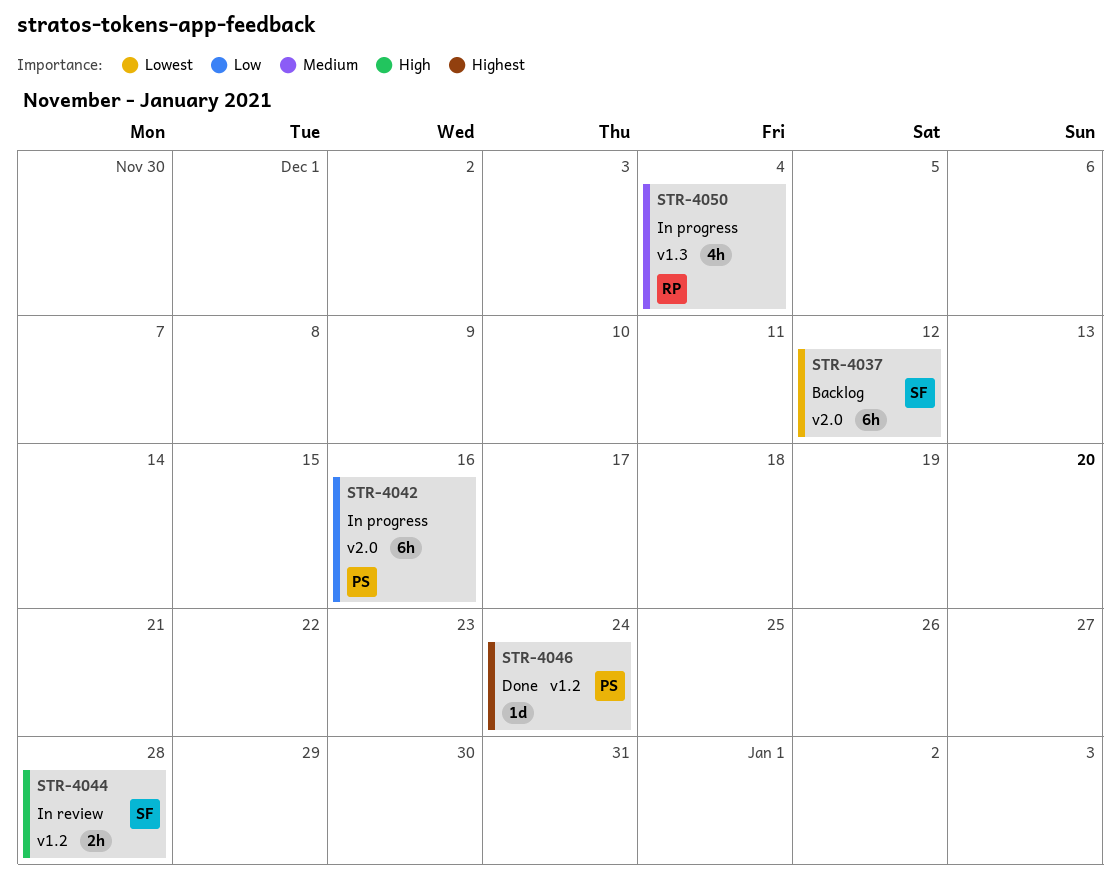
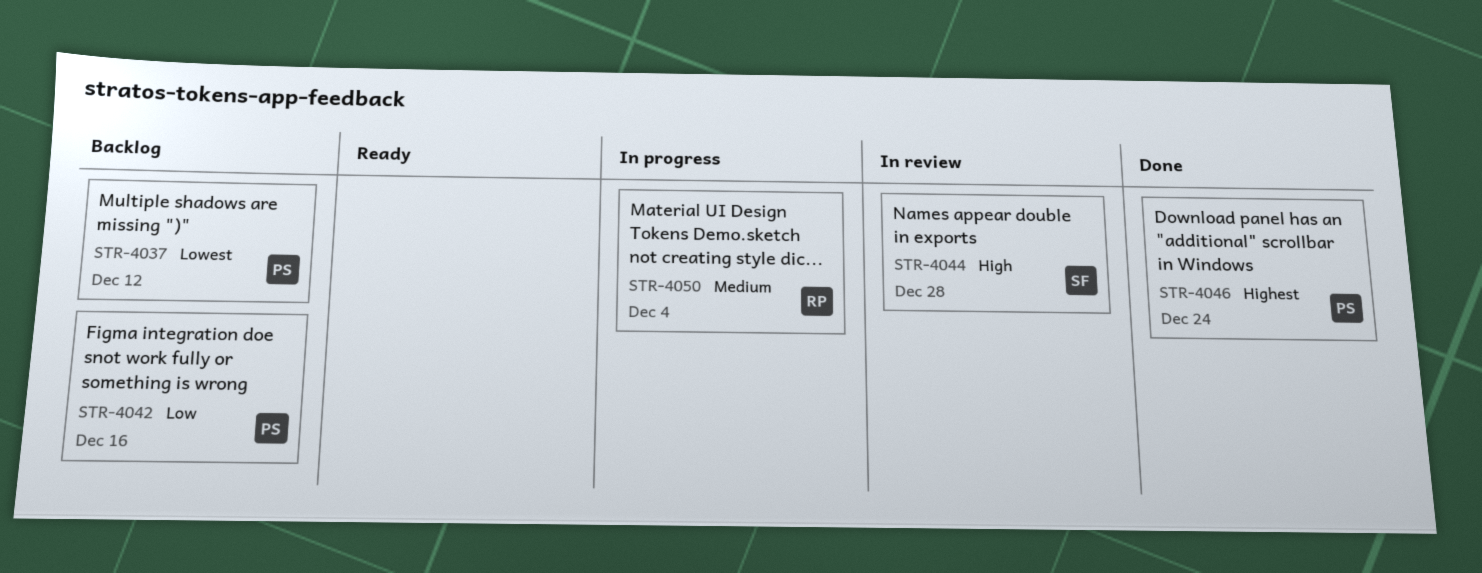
STR-4037, owner: SF -> PS
STR-4042, status: In progress -> Backlog

